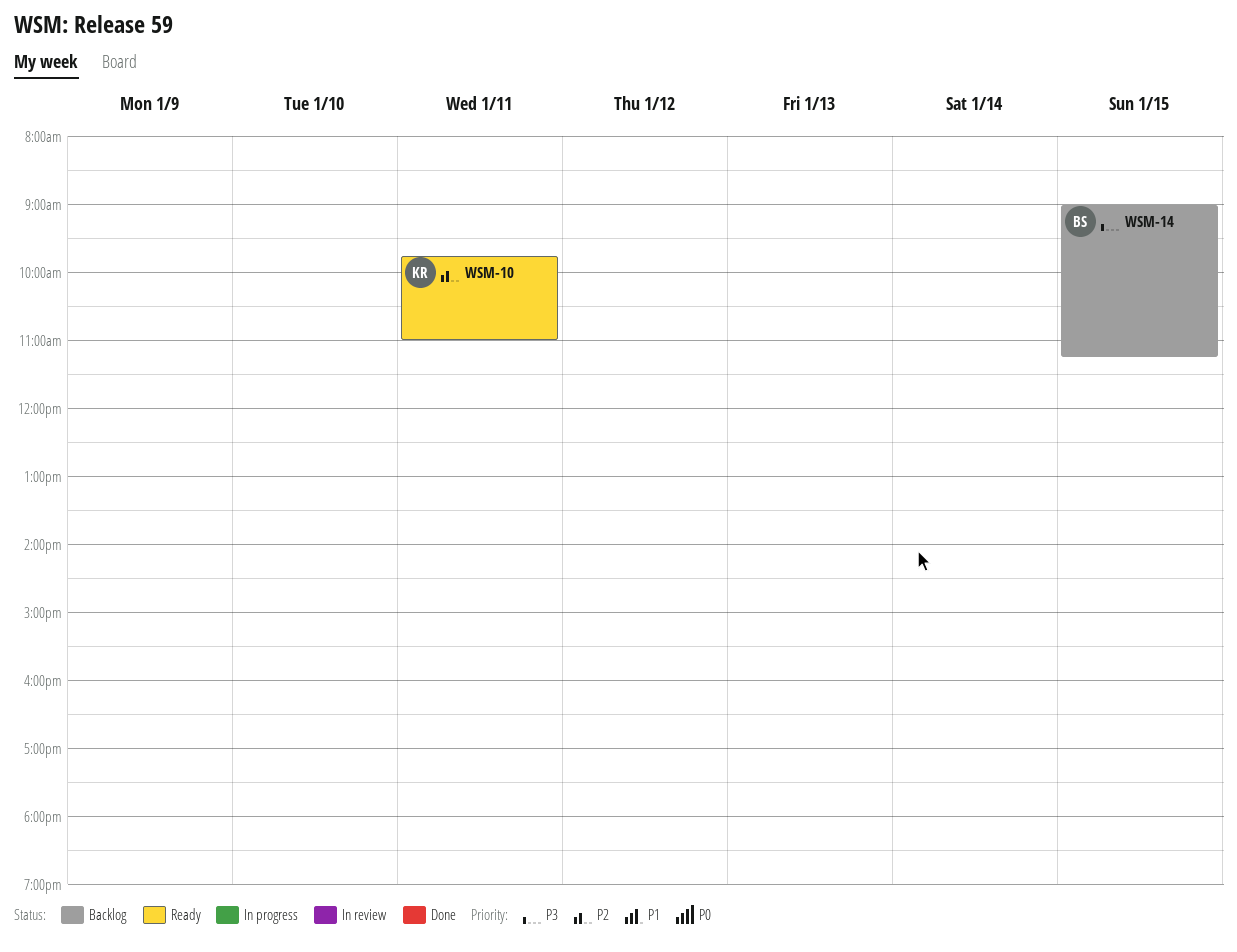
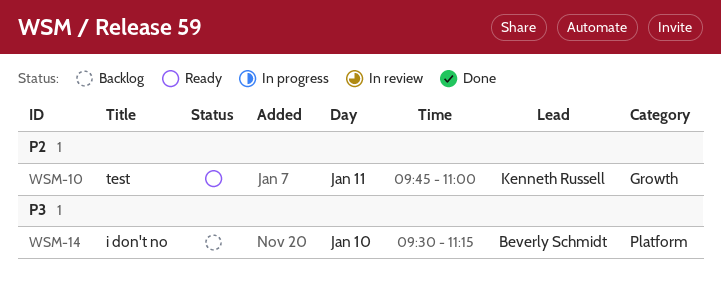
WSM-14, day: Jan 15 -> Jan 10
WSM-14, begins: 09:00 -> 09:30

